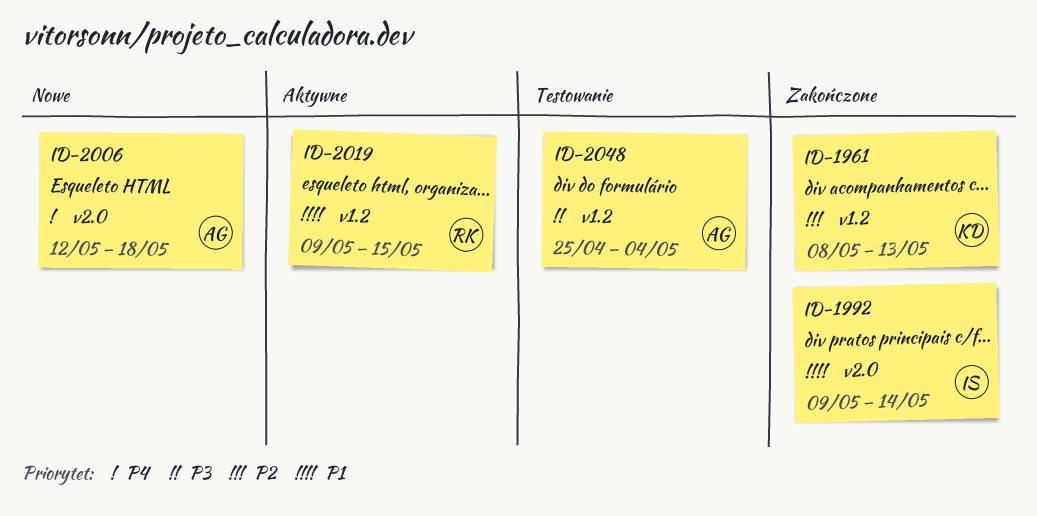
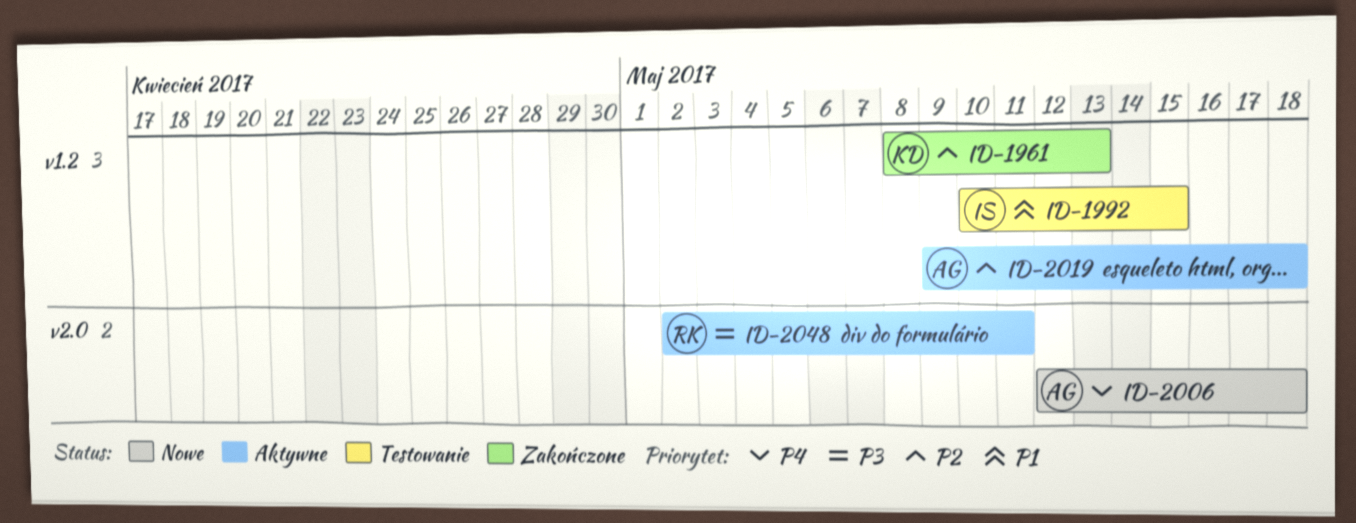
ID-1992, status: Zakończone -> Testowanie
ID-1992, label: v2.0 -> v1.2
ID-1992, start: May 9 -> May 10
ID-1992, due: May 14 -> May 15
ID-2019, owner: RK -> AG
ID-2019, priority: P1 -> P2
ID-2019, due: May 15 -> May 18
ID-2048, status: Testowanie -> Aktywne
ID-2048, owner: AG -> RK
ID-2048, label: v1.2 -> v2.0
ID-2048, start: Apr 25 -> May 2
ID-2048, due: May 4 -> May 11

